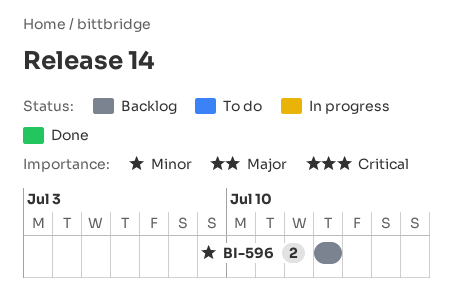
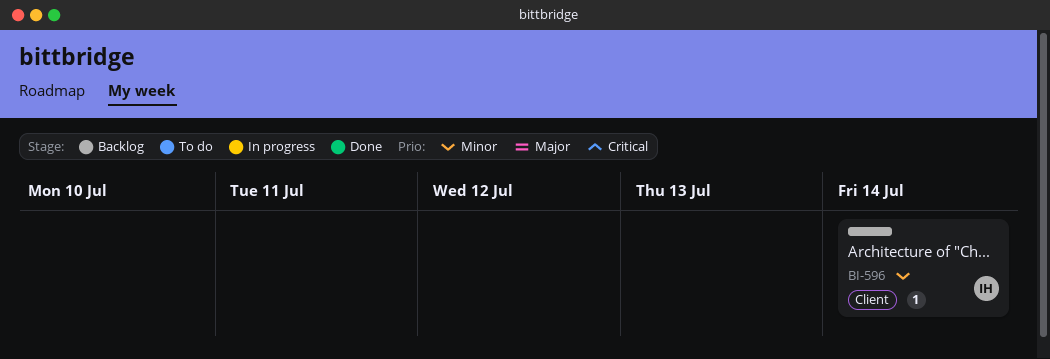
BI-596, estimate: 2 -> 1
BI-596, due: Jul 13 -> Jul 14

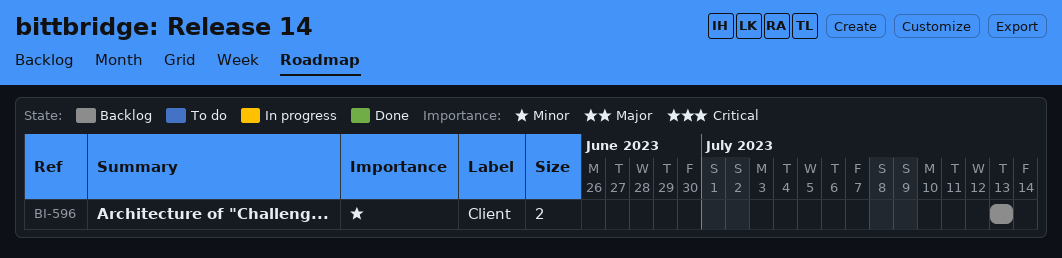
BI-596, estimate: 1 -> 2
BI-596, due: Jul 14 -> Jul 13

